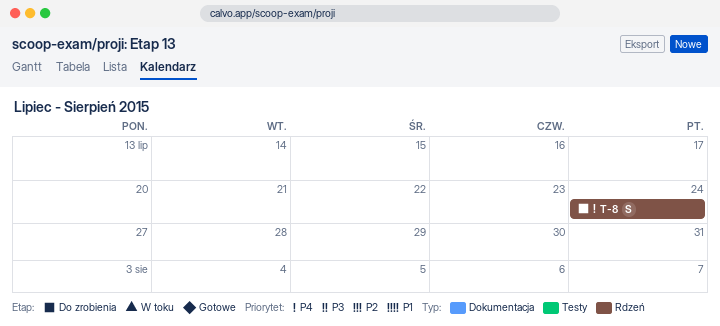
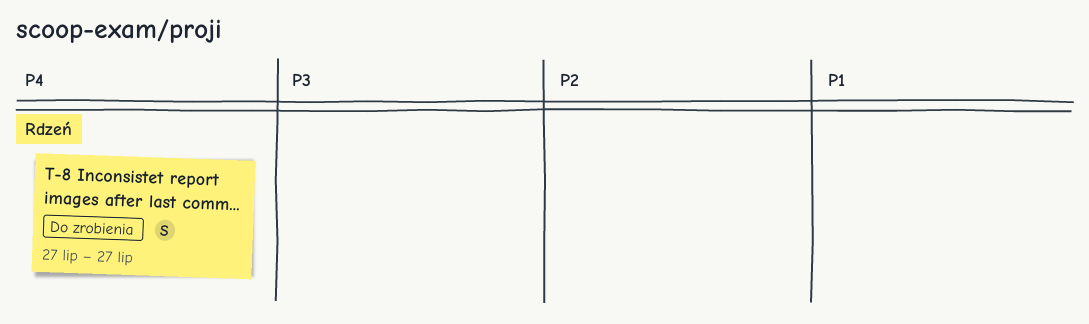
T-8, start: Jul 24 -> Jul 27
T-8, due: Jul 24 -> Jul 27

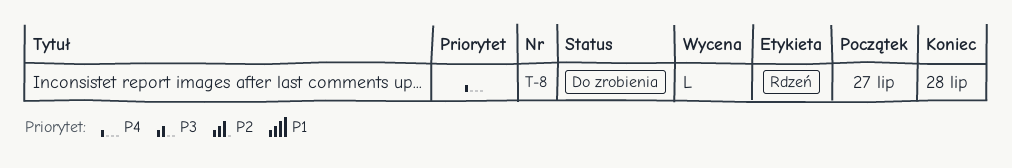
T-8, estimate: S -> L
T-8, due: Jul 27 -> Jul 28

